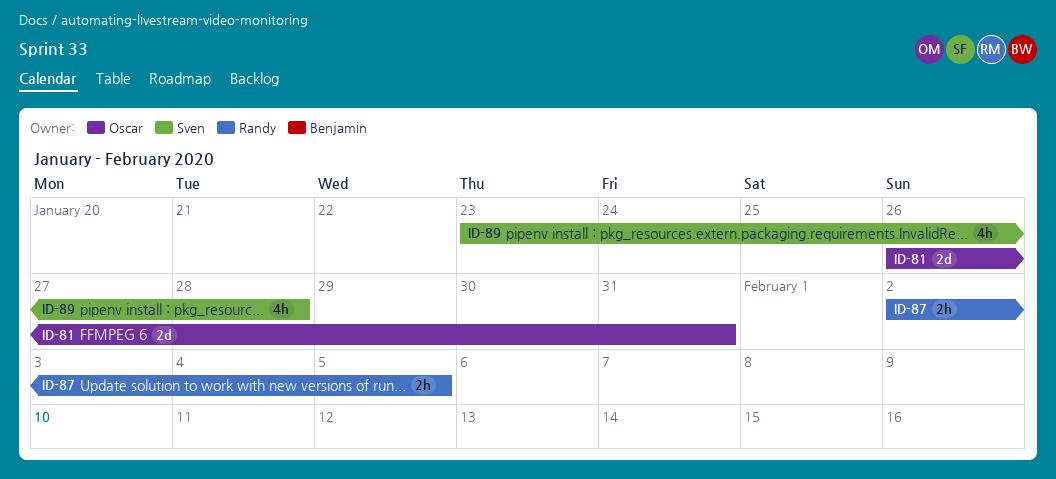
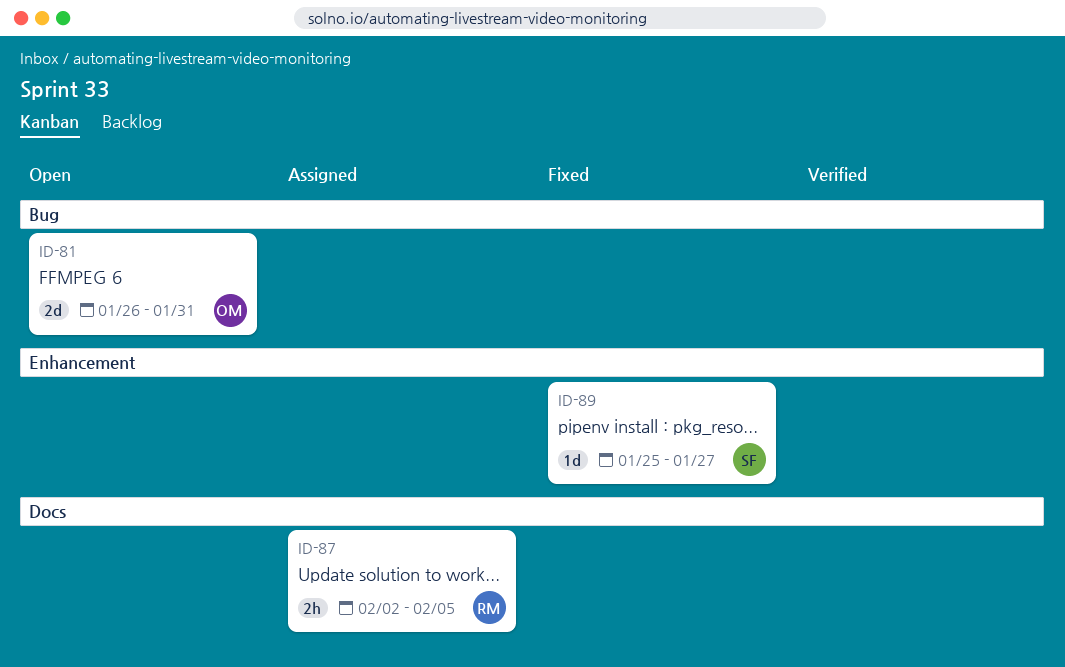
ID-89, estimate: 4h -> 1d
ID-89, start: Jan 23 -> Jan 25
ID-89, due: Jan 28 -> Jan 27

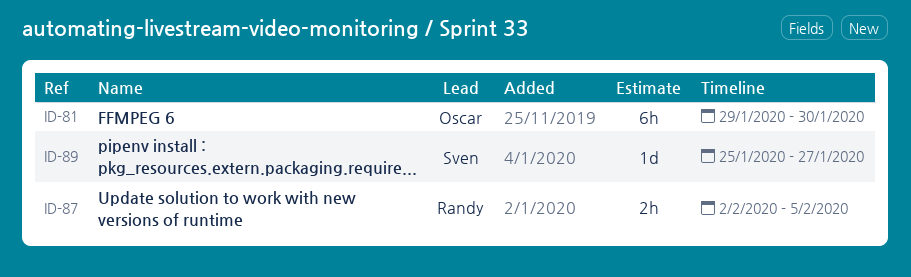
ID-81, estimate: 2d -> 6h
ID-81, start: Jan 26 -> Jan 29
ID-81, due: Jan 31 -> Jan 30

